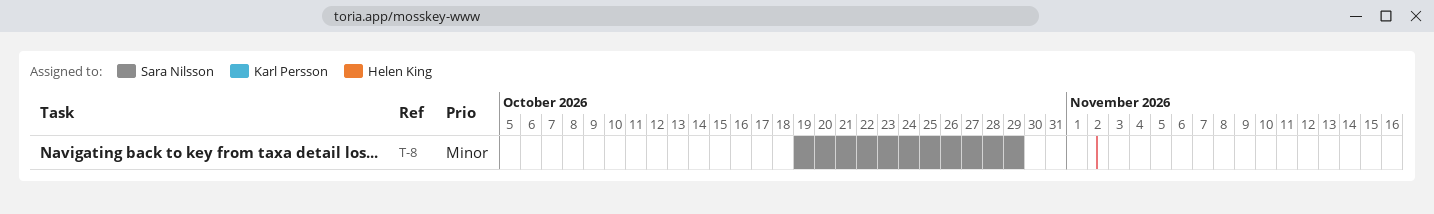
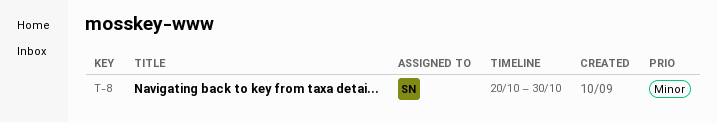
T-8, start: Oct 19 -> Oct 20
T-8, due: Oct 29 -> Oct 30

